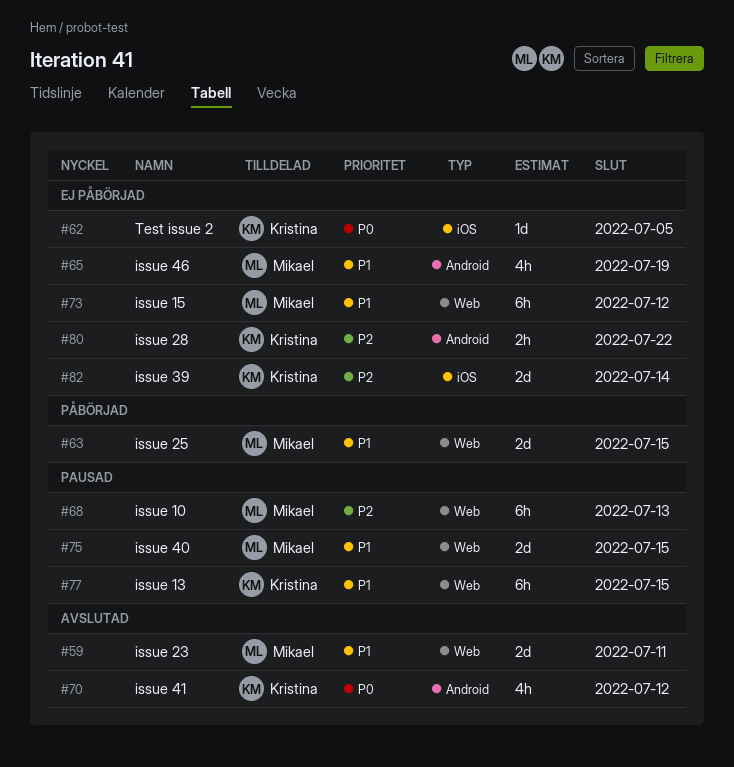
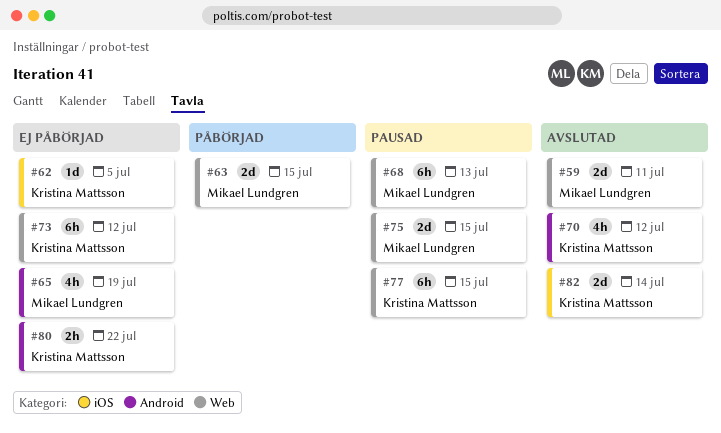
#73, owner: Mikael Lundgren -> Kristina Mattsson
#82, status: Ej påbörjad -> Avslutad

